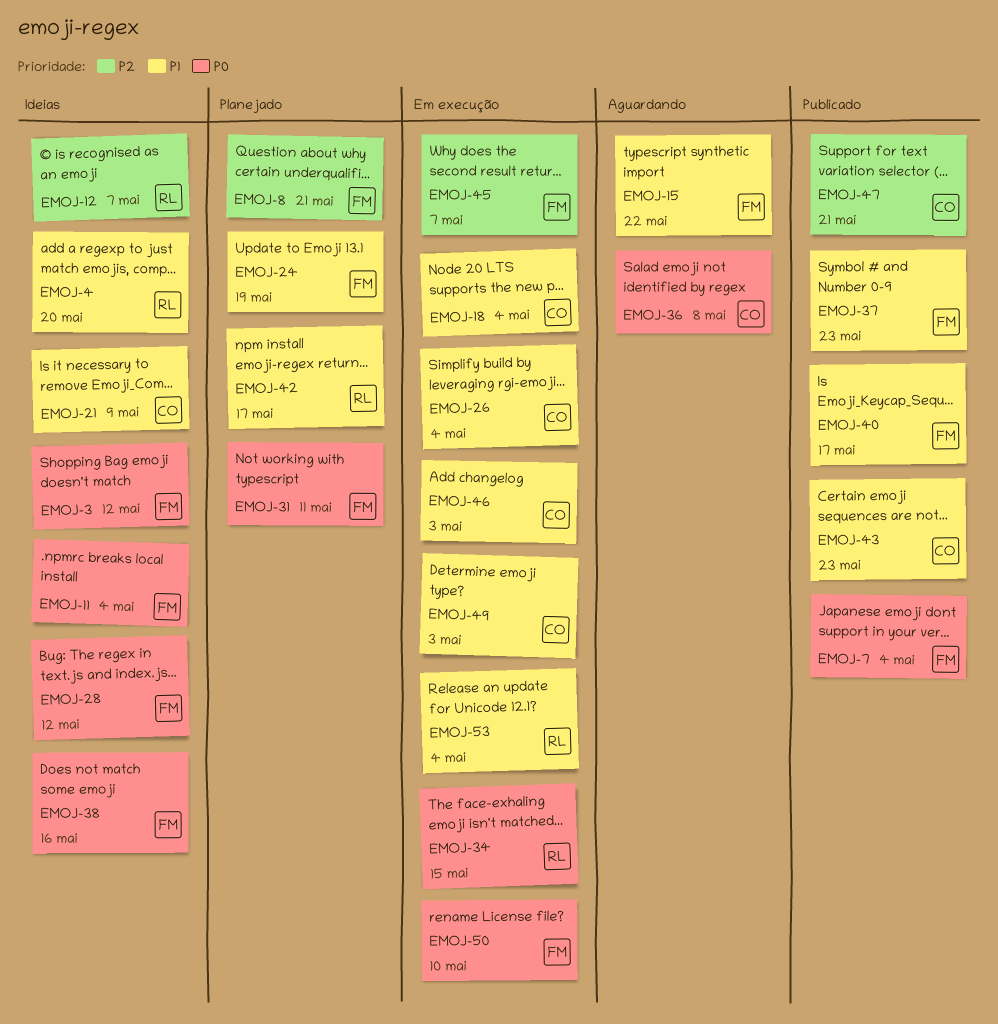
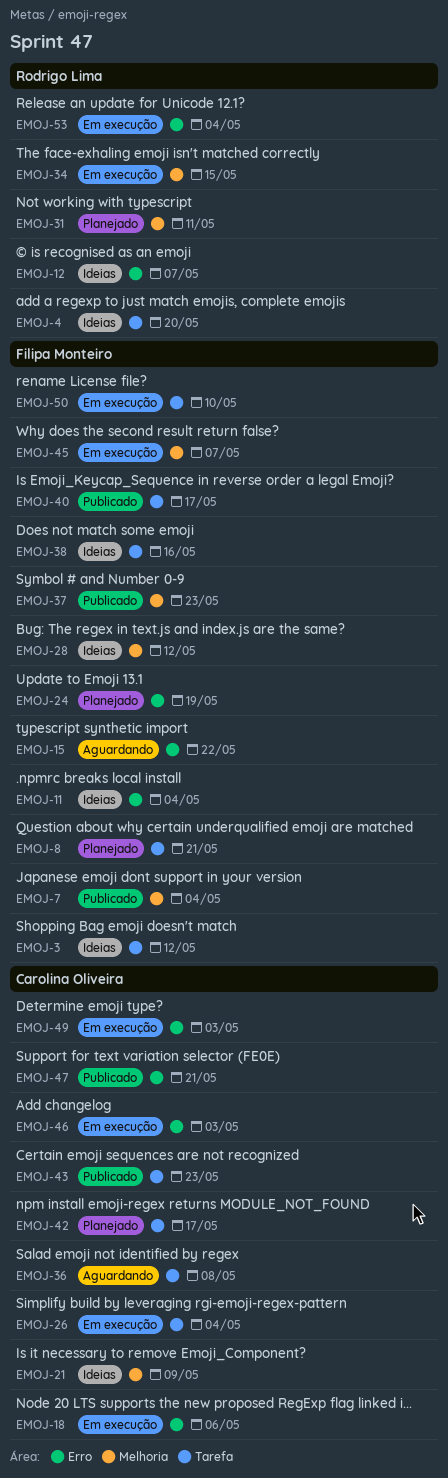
EMOJ-18, due: May 4 -> May 6
EMOJ-31, owner: Filipa Monteiro -> Rodrigo Lima
EMOJ-42, owner: Rodrigo Lima -> Carolina Oliveira

